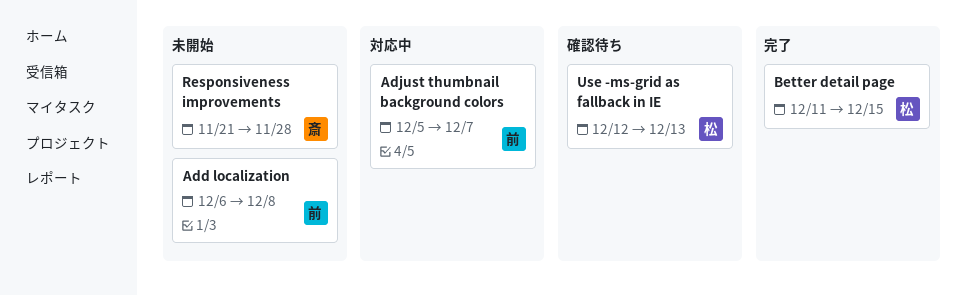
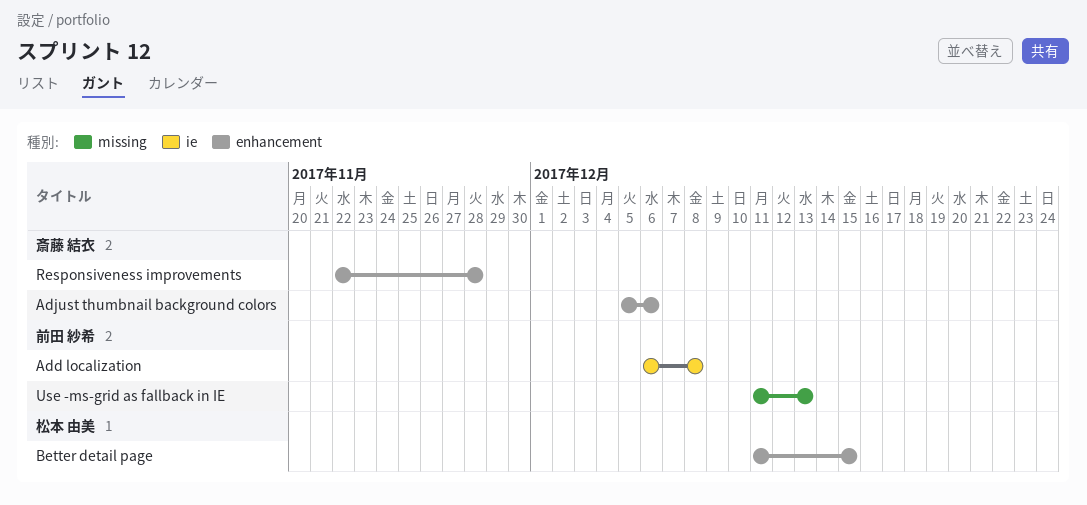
Adjust thumbnail background colors, owner: 前田 紗希 -> 斎藤 結衣
Adjust thumbnail background colors, due: Dec 7 -> Dec 6
Responsiveness improvements, start: Nov 21 -> Nov 22
Use -ms-grid as fallback in IE, owner: 松本 由美 -> 前田 紗希
Use -ms-grid as fallback in IE, start: Dec 12 -> Dec 11

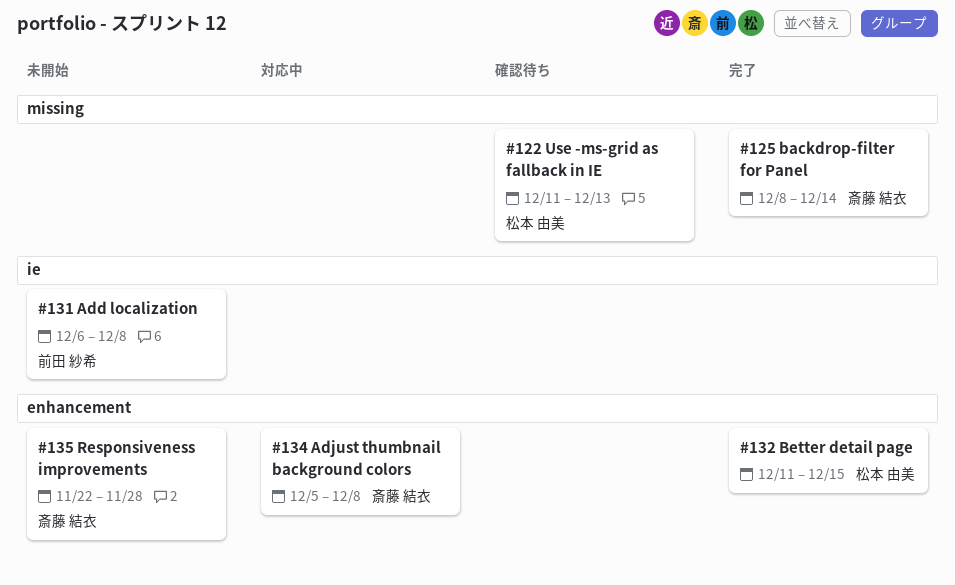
Adjust thumbnail background colors, due: Dec 6 -> Dec 8
backdrop-filter for Panel: none -> present
Use -ms-grid as fallback in IE, owner: 前田 紗希 -> 松本 由美

